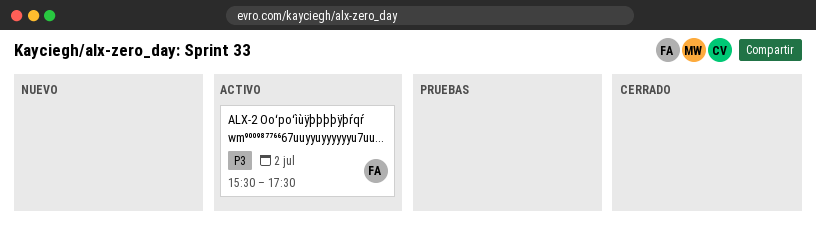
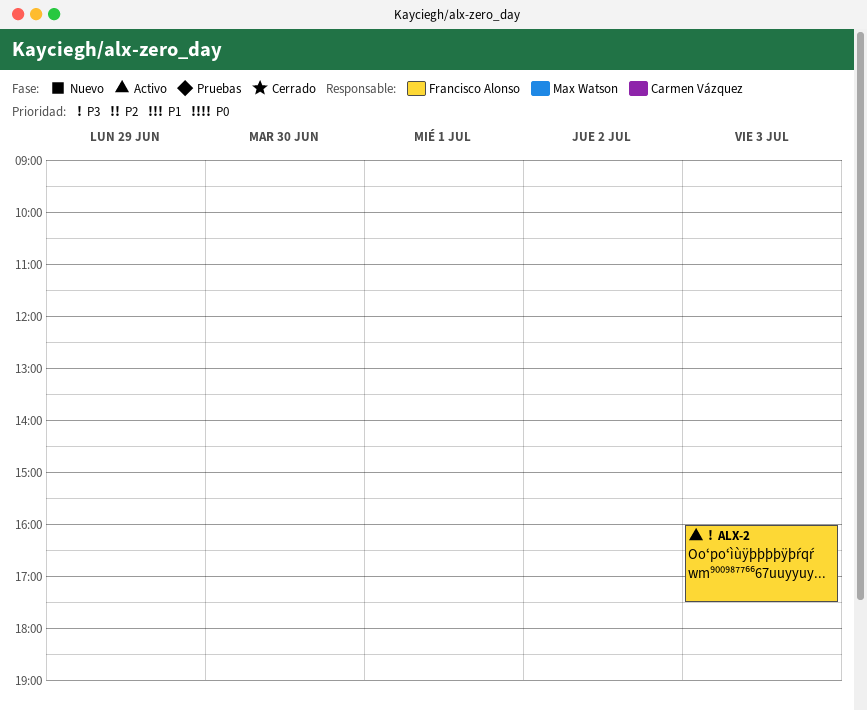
ALX-2, day: Jul 2 -> Jul 3
ALX-2, begins: 15:30 -> 16:00

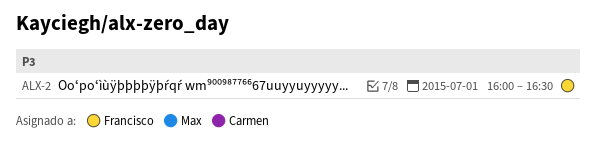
ALX-2, day: Jul 3 -> Jul 1
ALX-2, ends: 17:30 -> 16:30

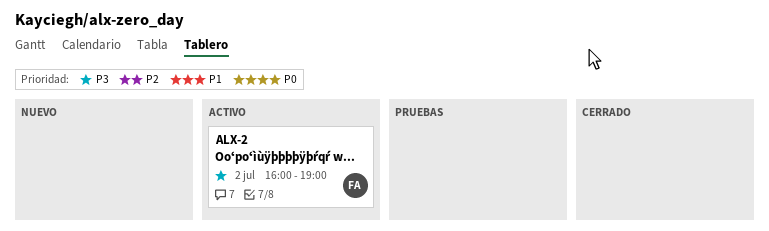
ALX-2, day: Jul 1 -> Jul 2
ALX-2, ends: 16:30 -> 19:00

